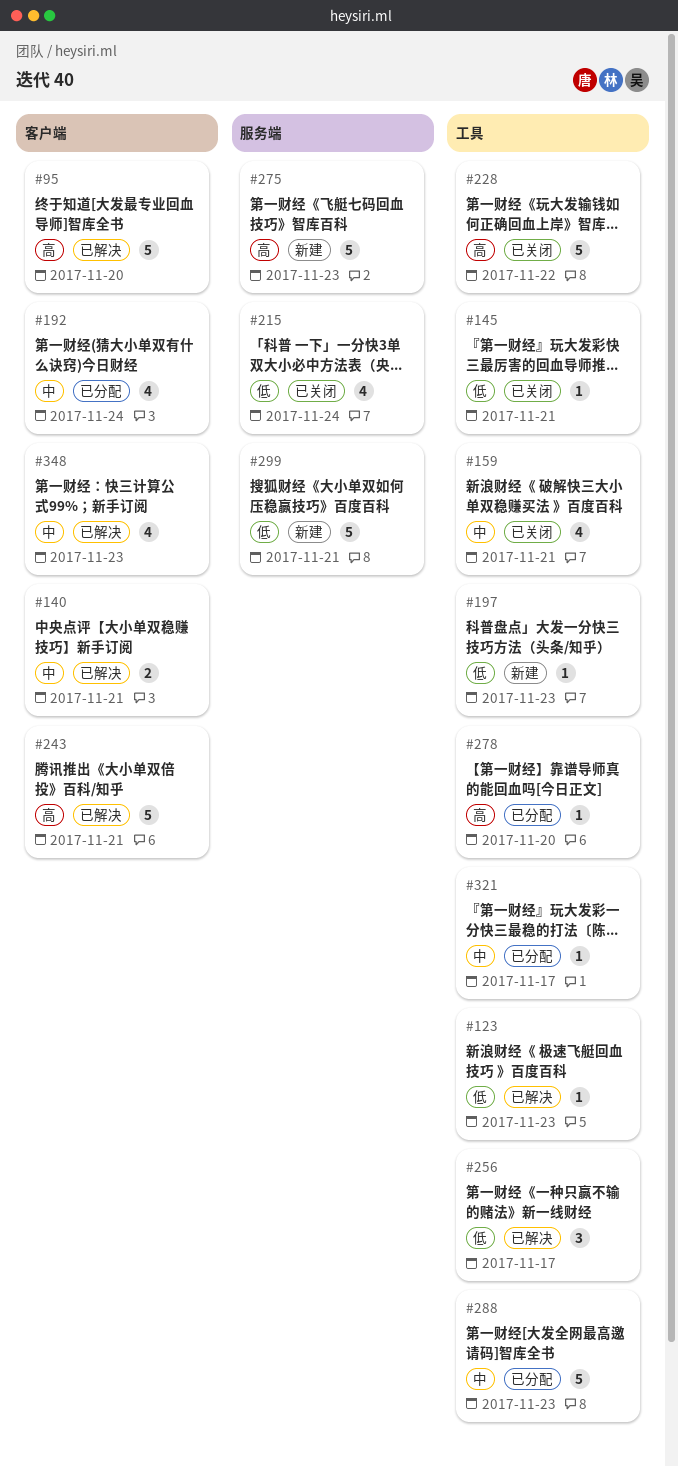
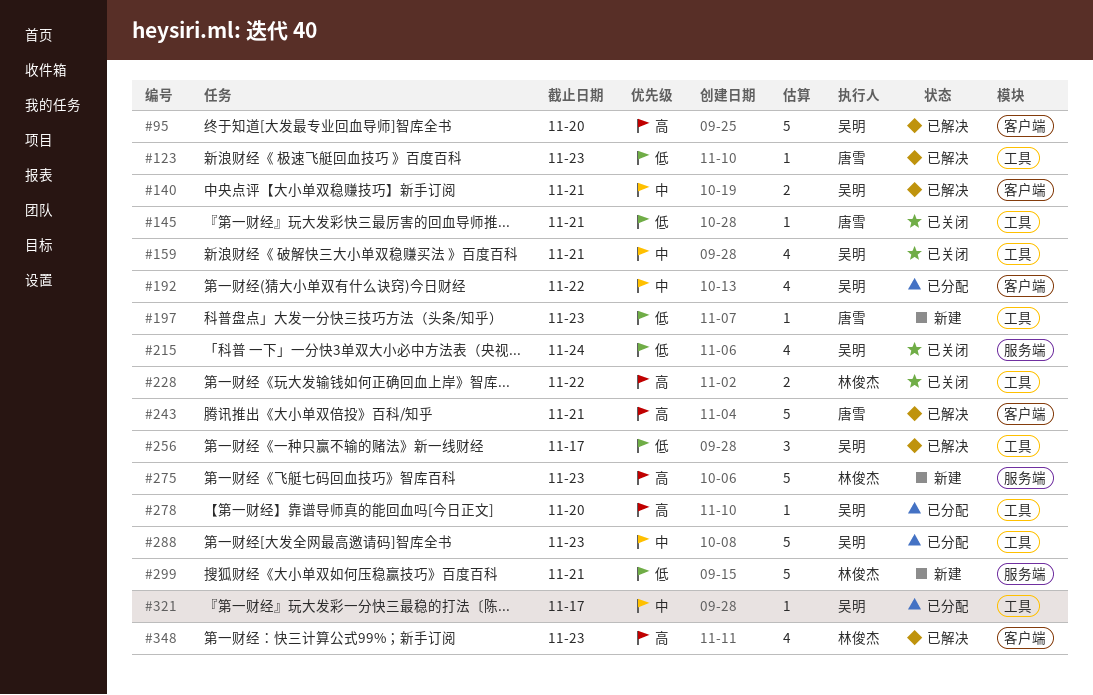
#192, due: Nov 24 -> Nov 22
#228, estimate: 5 -> 2
#348, priority: 中 -> 高

